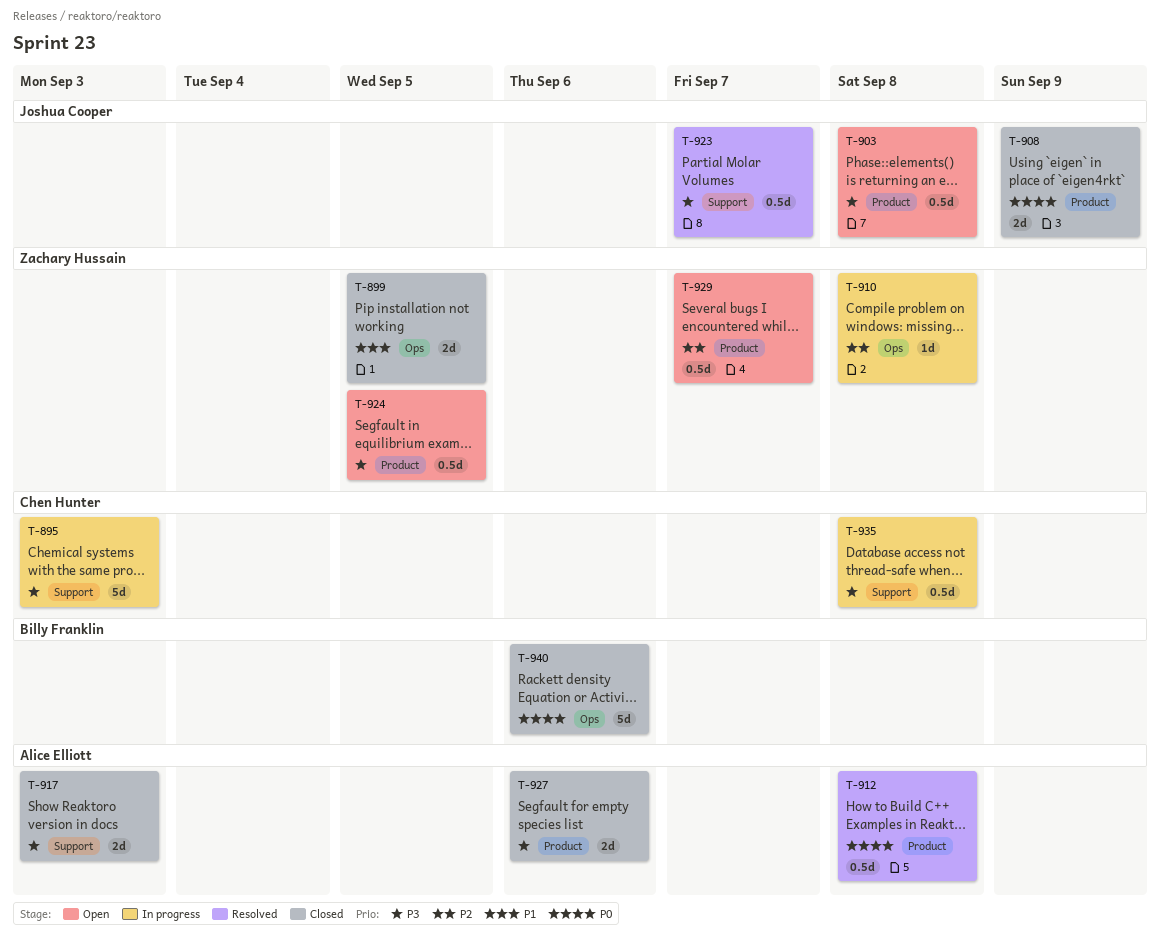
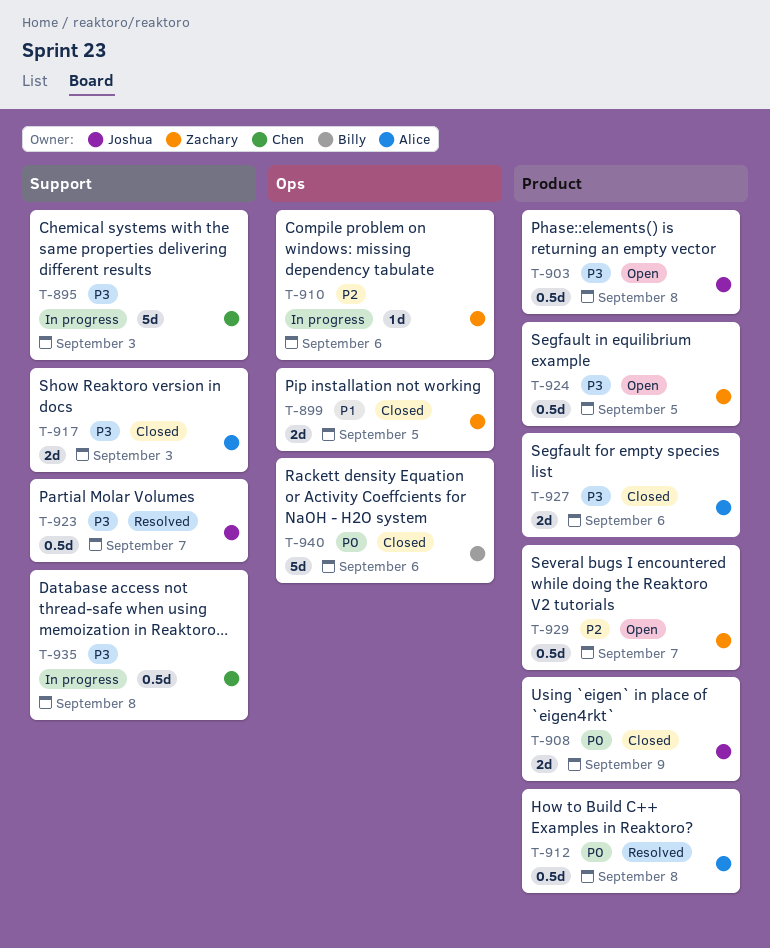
T-910, due: Sep 8 -> Sep 6

